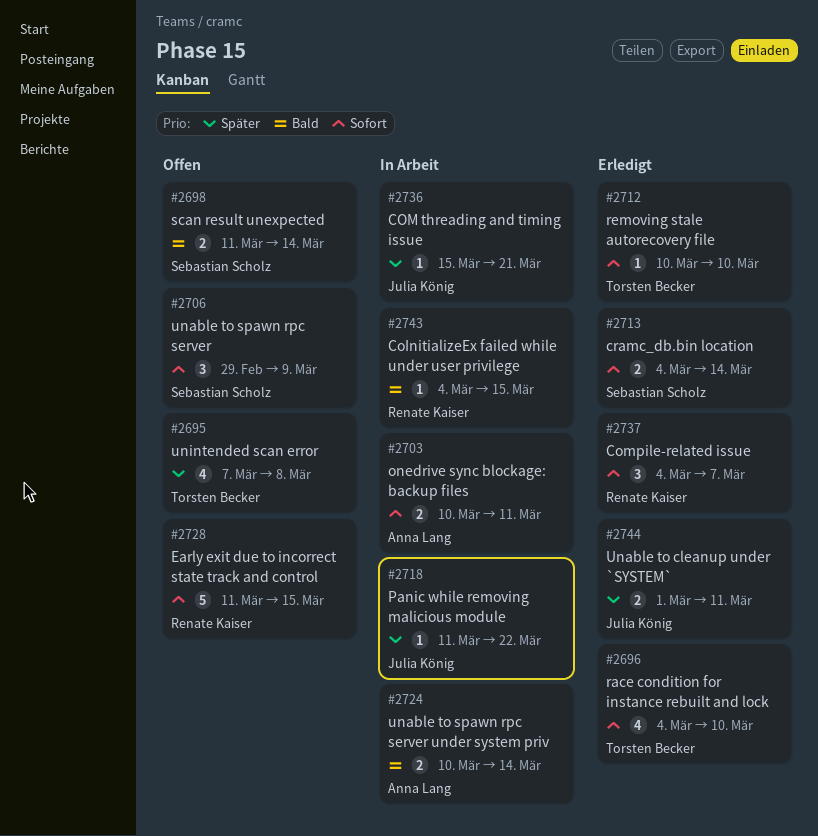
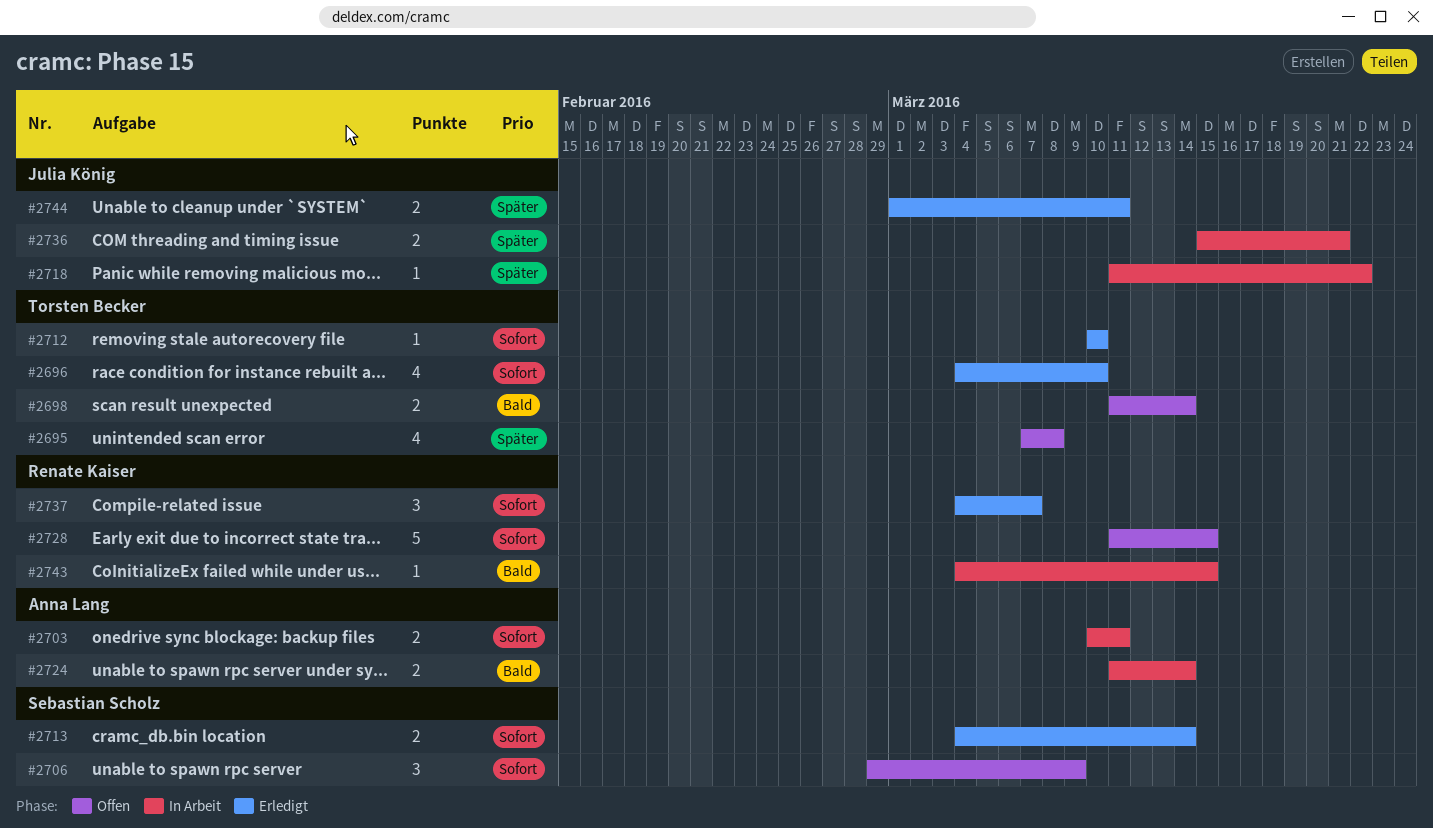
#2698, owner: Sebastian Scholz -> Torsten Becker
#2724, start: Mar 10 -> Mar 11
#2736, estimate: 1 -> 2

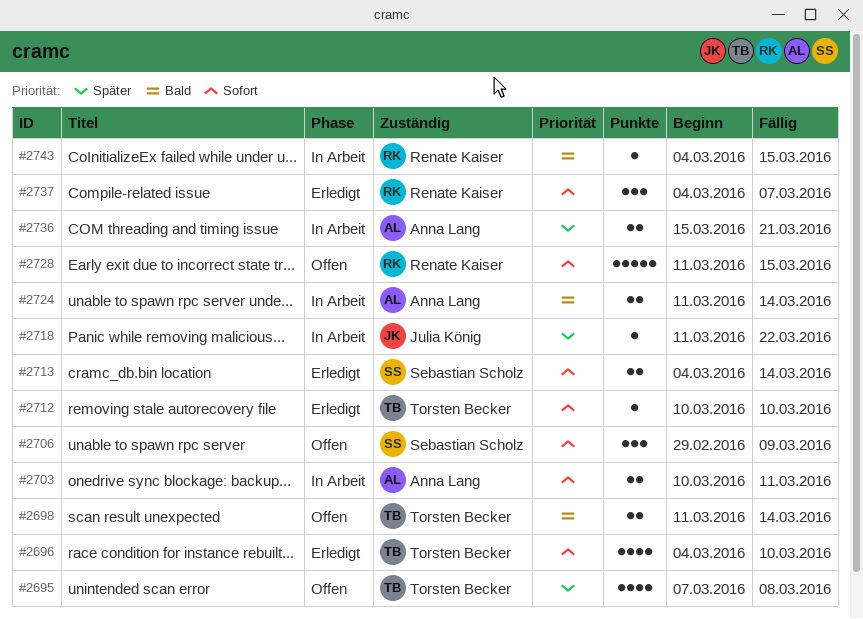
#2736, owner: Julia König -> Anna Lang
#2744: present -> none

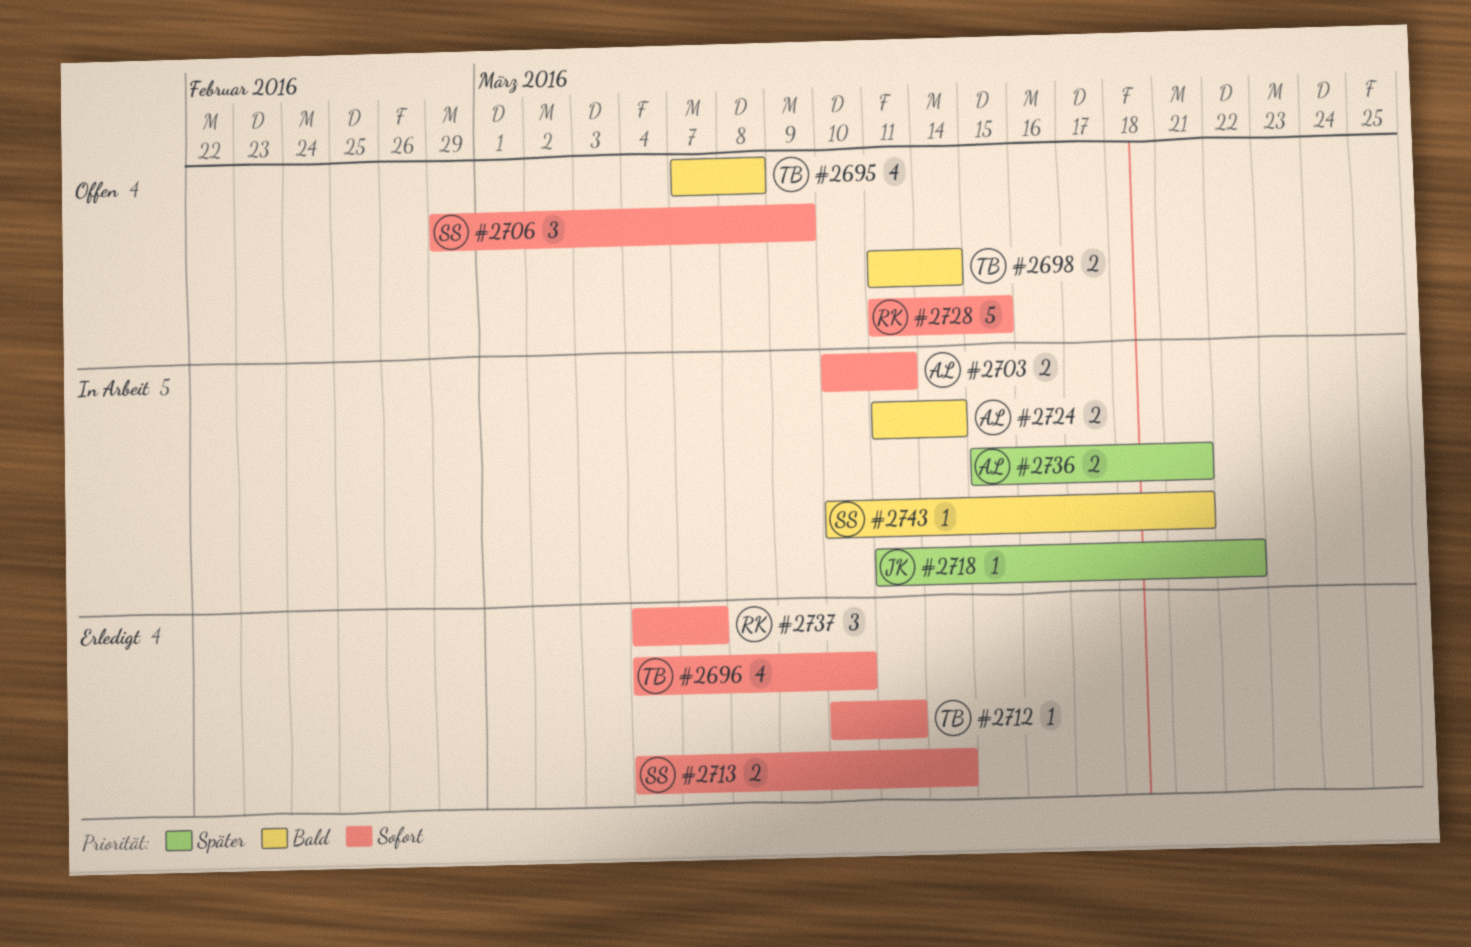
#2695, priority: Später -> Bald
#2712, due: Mar 10 -> Mar 11
#2743, owner: Renate Kaiser -> Sebastian Scholz
#2743, start: Mar 4 -> Mar 10
#2743, due: Mar 15 -> Mar 21

